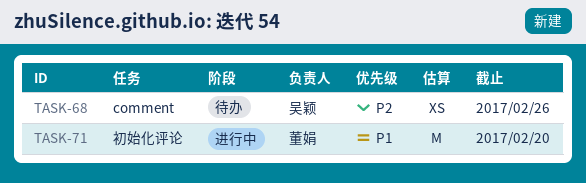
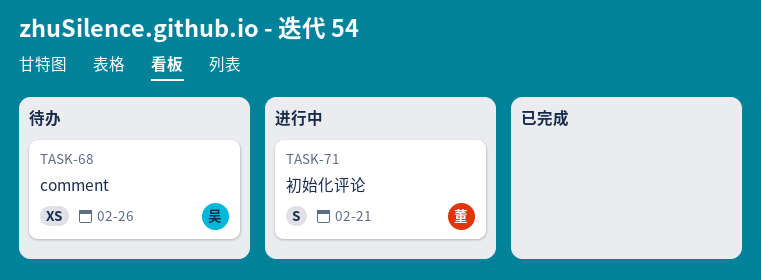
TASK-71, estimate: M -> S
TASK-71, due: Feb 20 -> Feb 21

